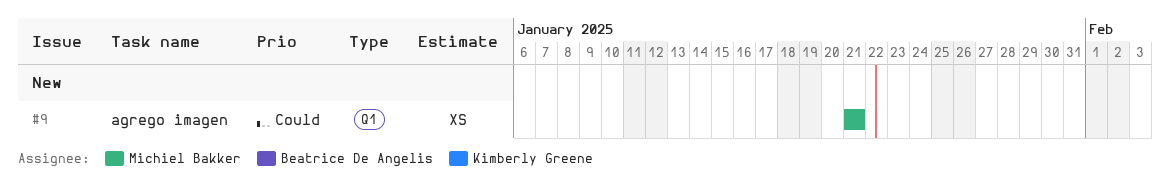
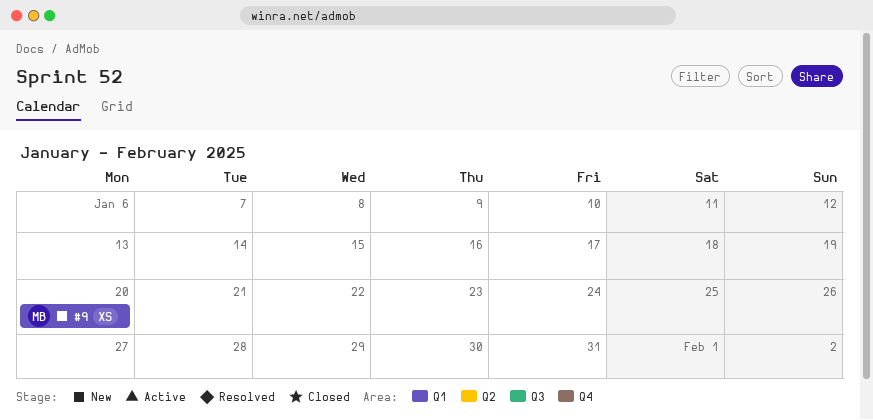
#9, start: Jan 21 -> Jan 20
#9, due: Jan 21 -> Jan 20

